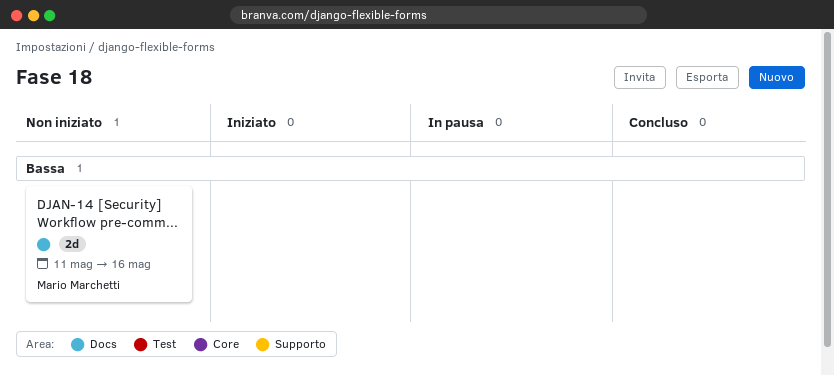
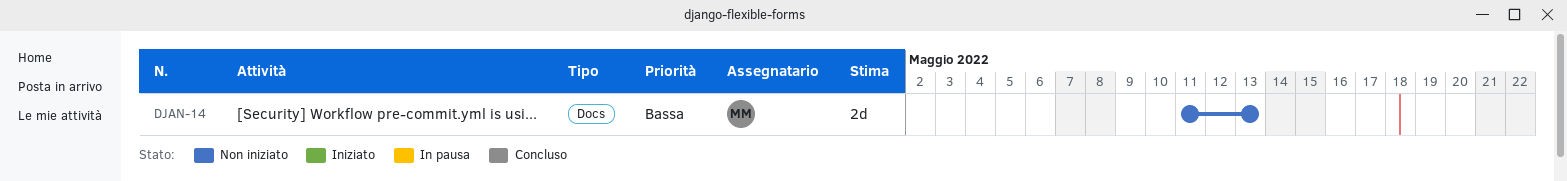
DJAN-14, due: May 16 -> May 13

